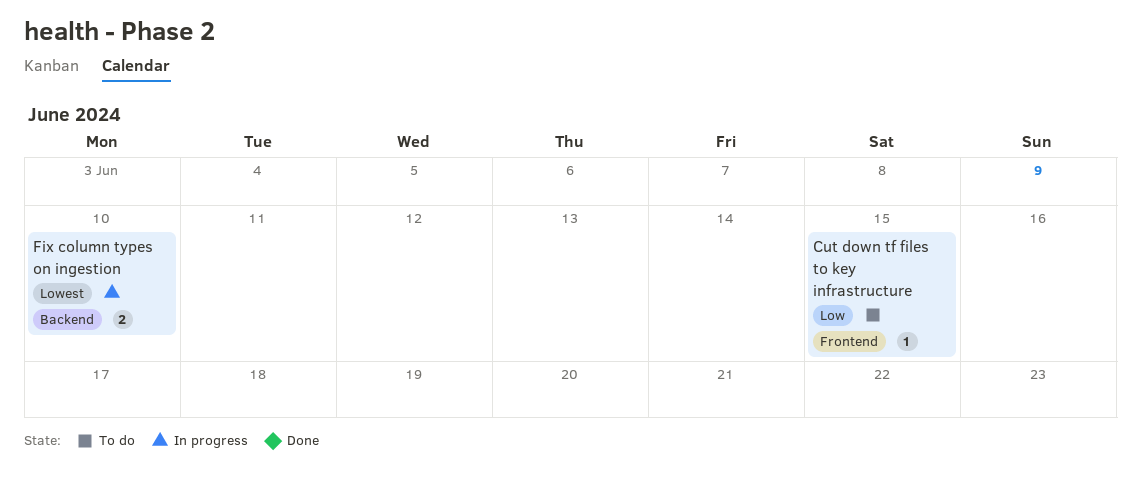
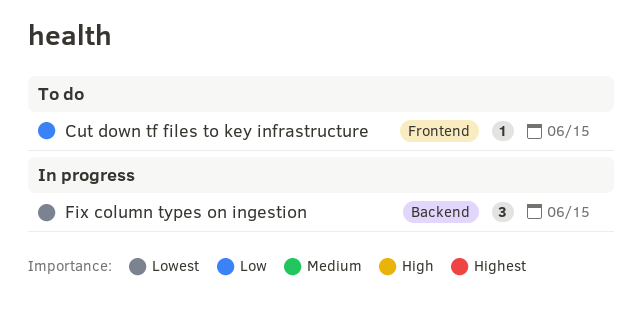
Fix column types on ingestion, estimate: 2 -> 3
Fix column types on ingestion, due: Jun 10 -> Jun 15

